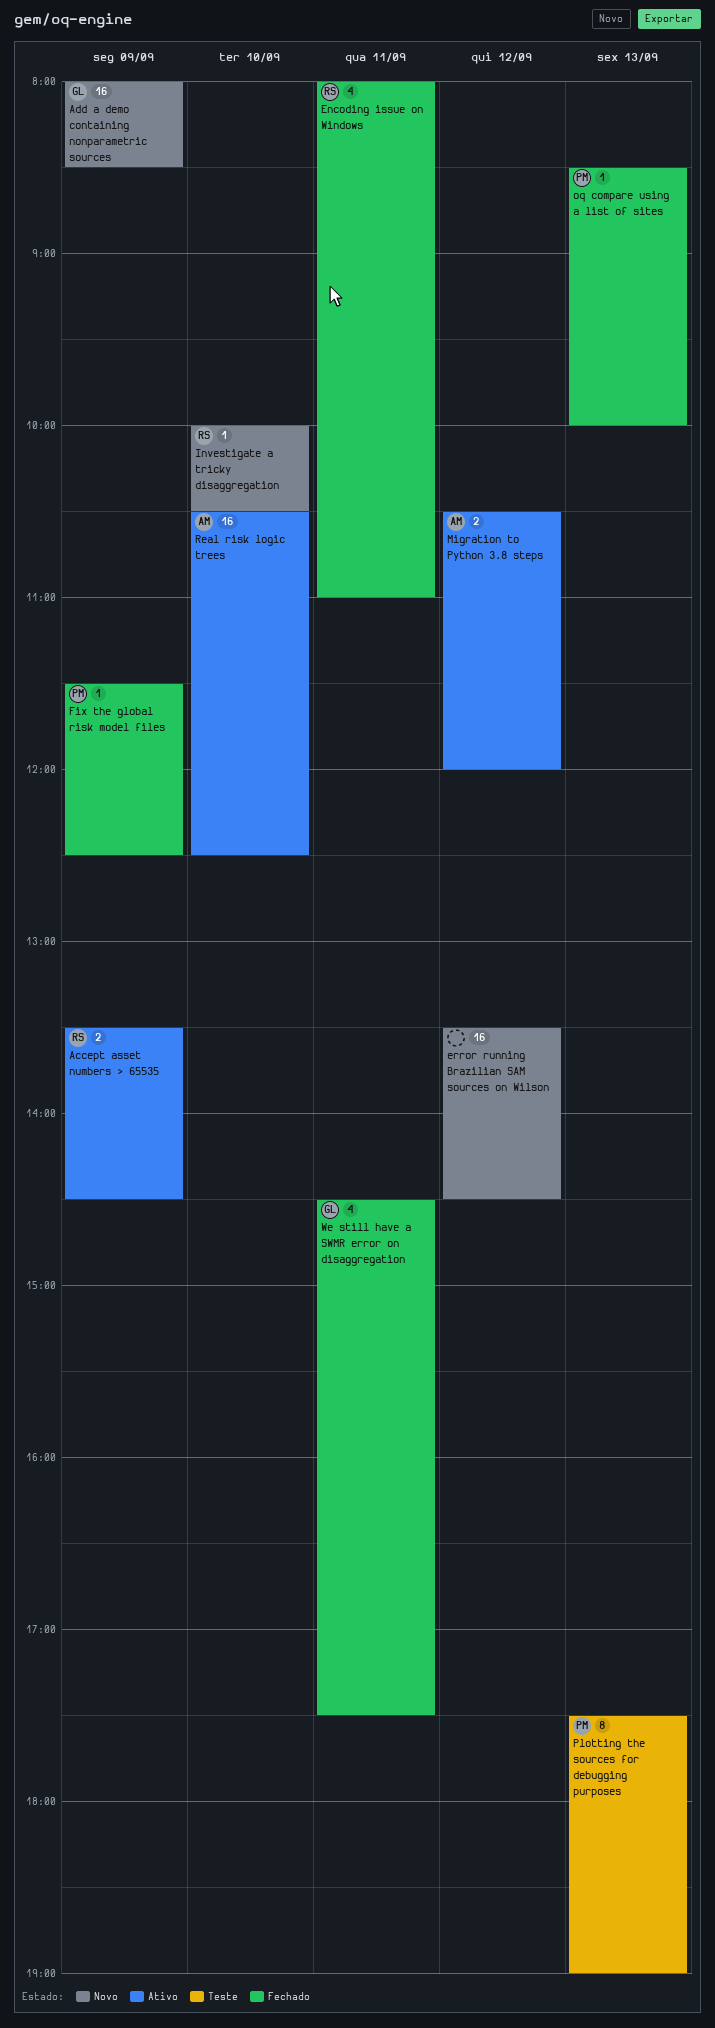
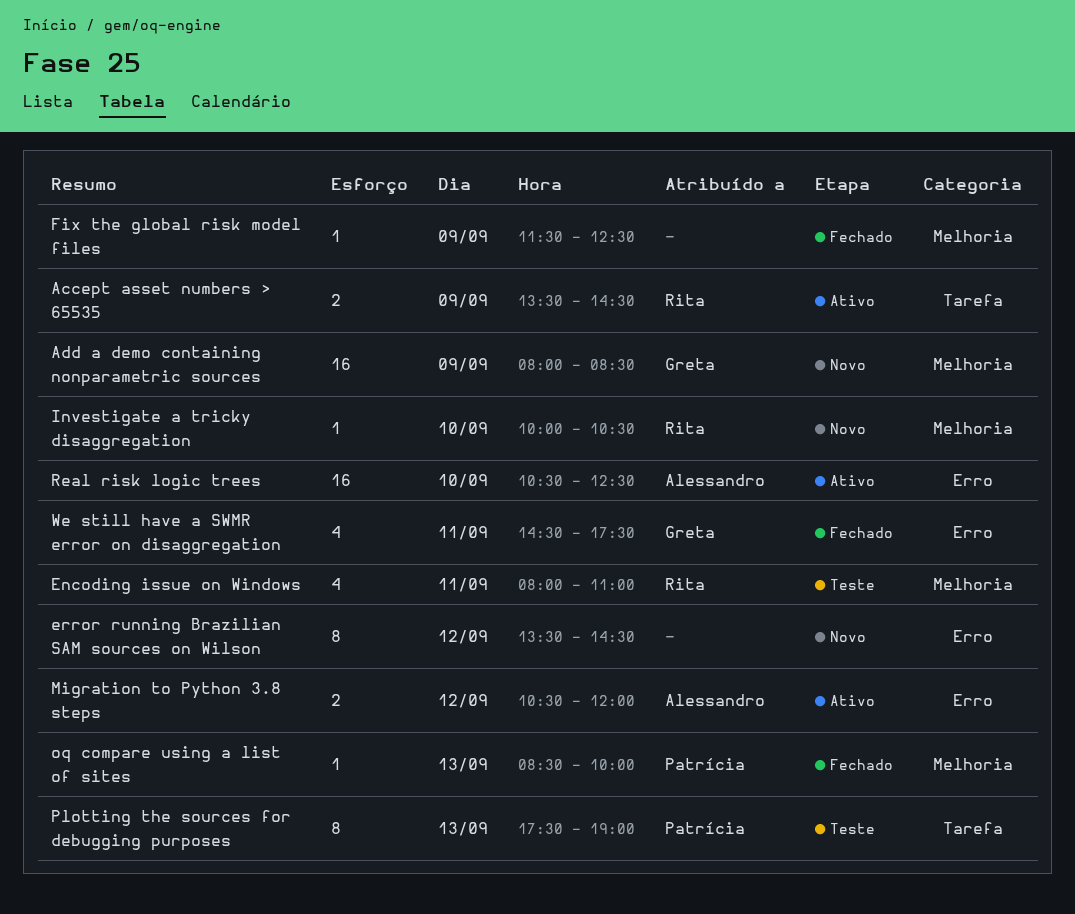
Encoding issue on Windows, status: Fechado -> Teste
error running Brazilian SAM sources on Wilson, estimate: 16 -> 8
Fix the global risk model files, owner: Patrícia -> none

